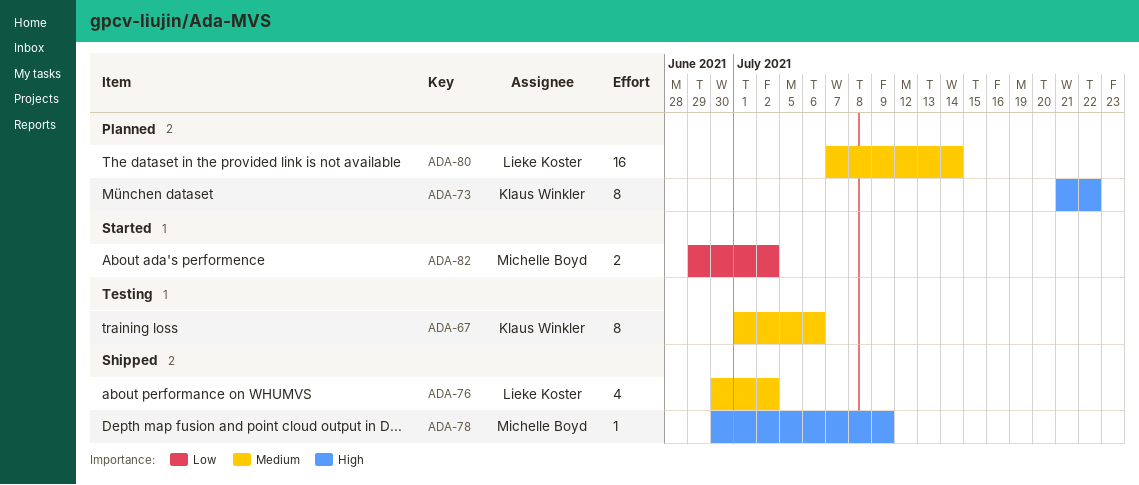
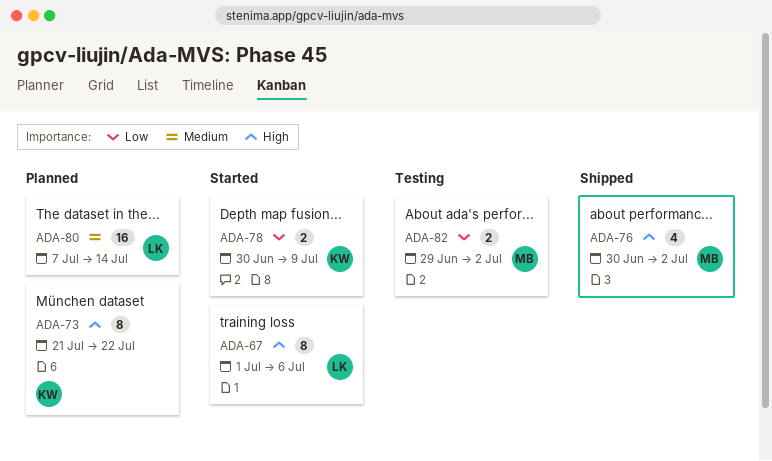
ADA-67, status: Testing -> Started
ADA-67, owner: Klaus Winkler -> Lieke Koster
ADA-67, priority: Medium -> High
ADA-76, owner: Lieke Koster -> Michelle Boyd
ADA-76, priority: Medium -> High
ADA-78, status: Shipped -> Started
ADA-78, owner: Michelle Boyd -> Klaus Winkler
ADA-78, priority: High -> Low
ADA-78, estimate: 1 -> 2
ADA-82, status: Started -> Testing

